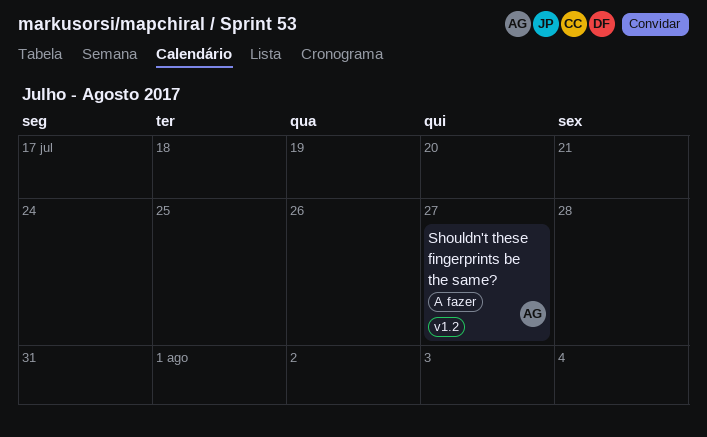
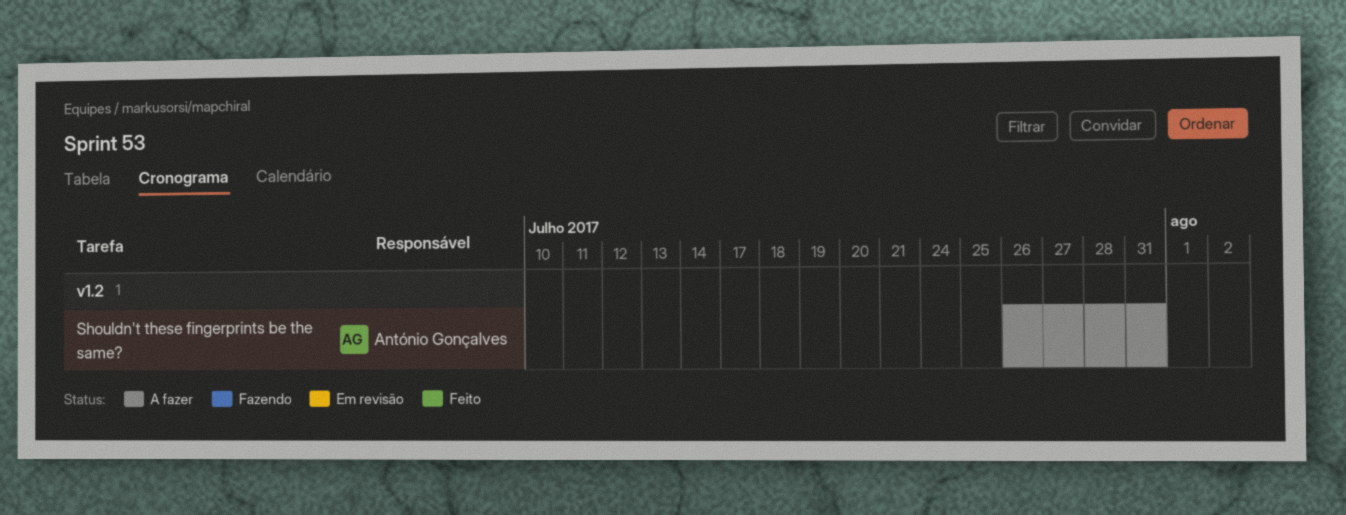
Shouldn't these fingerprints be the same?, due: Jul 27 -> Jul 31

